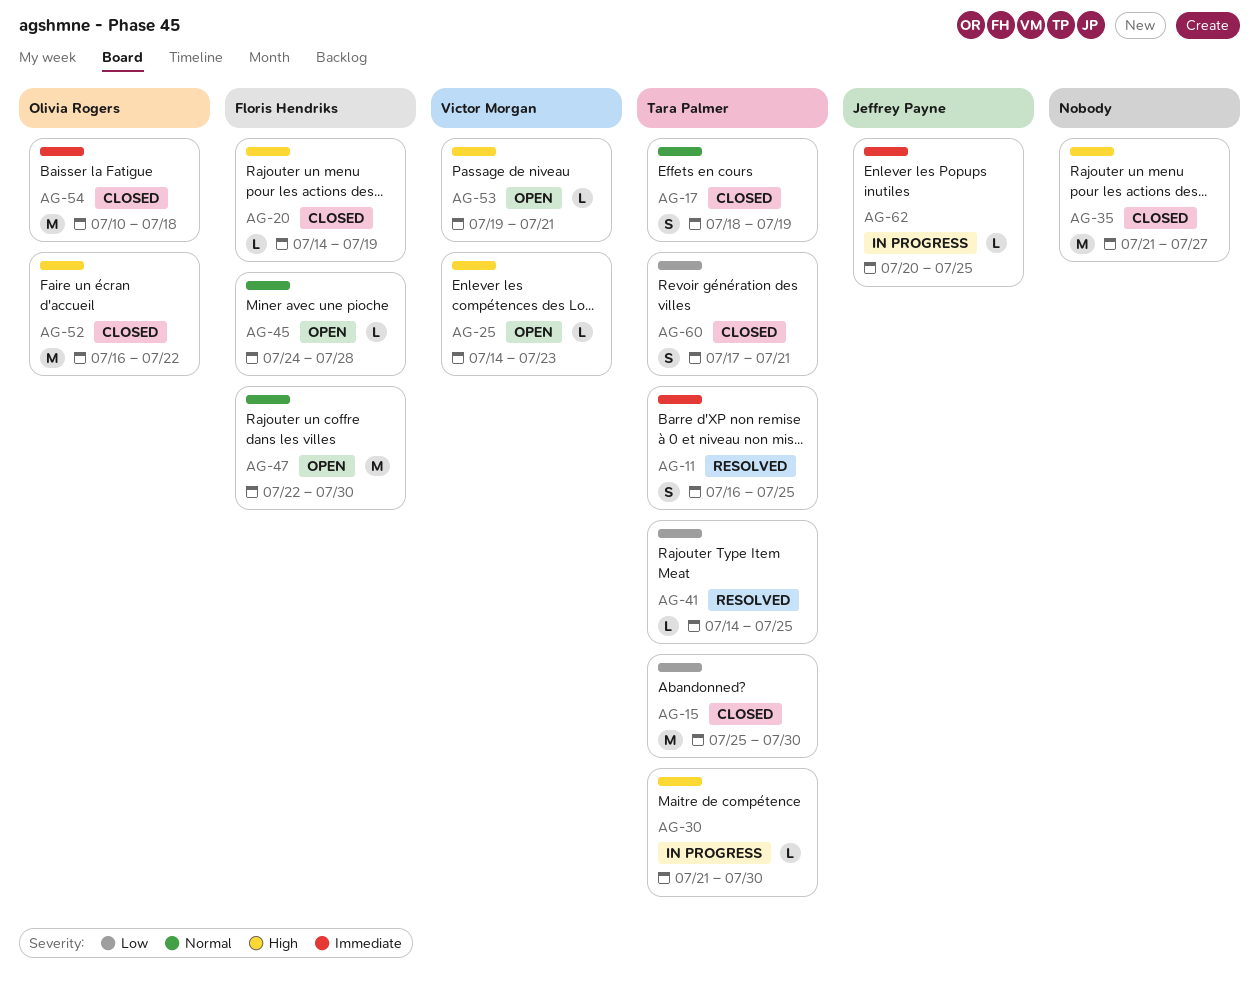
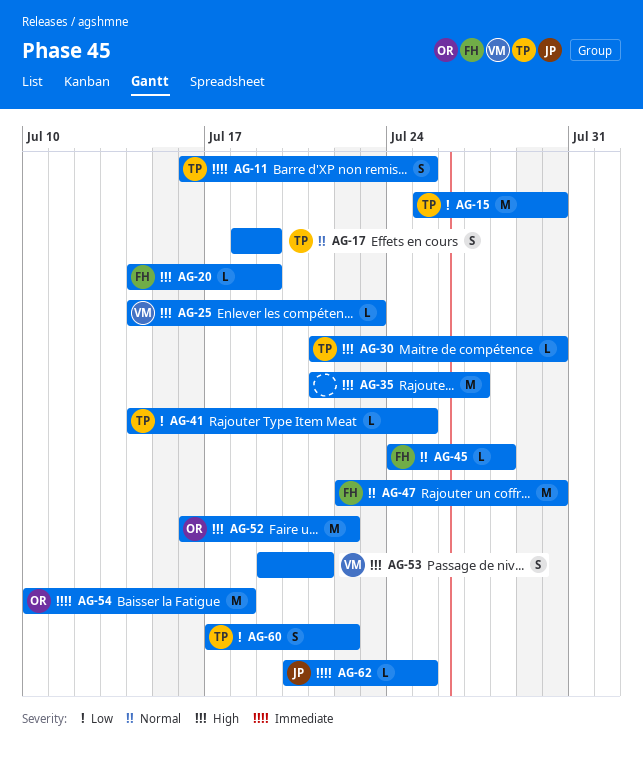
AG-53, estimate: L -> S
AG-60, due: Jul 21 -> Jul 22

